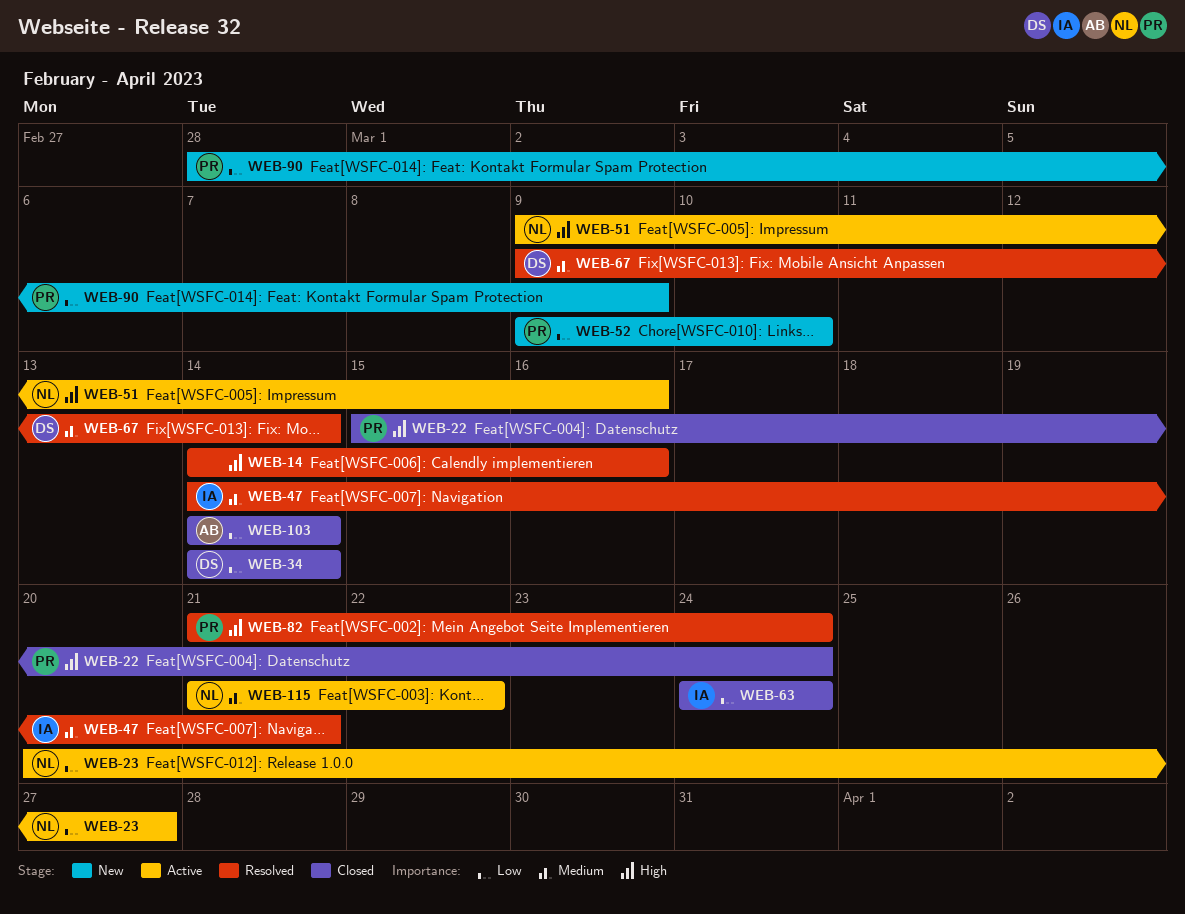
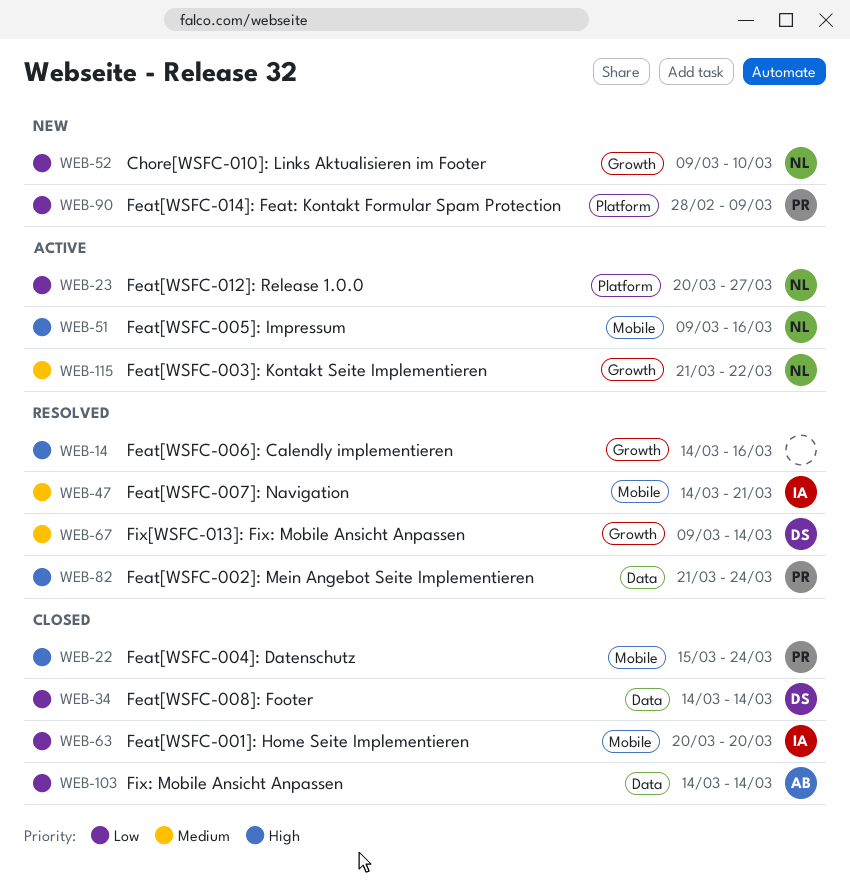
WEB-52, owner: PR -> NL
WEB-63, start: Mar 24 -> Mar 20
WEB-63, due: Mar 24 -> Mar 20

